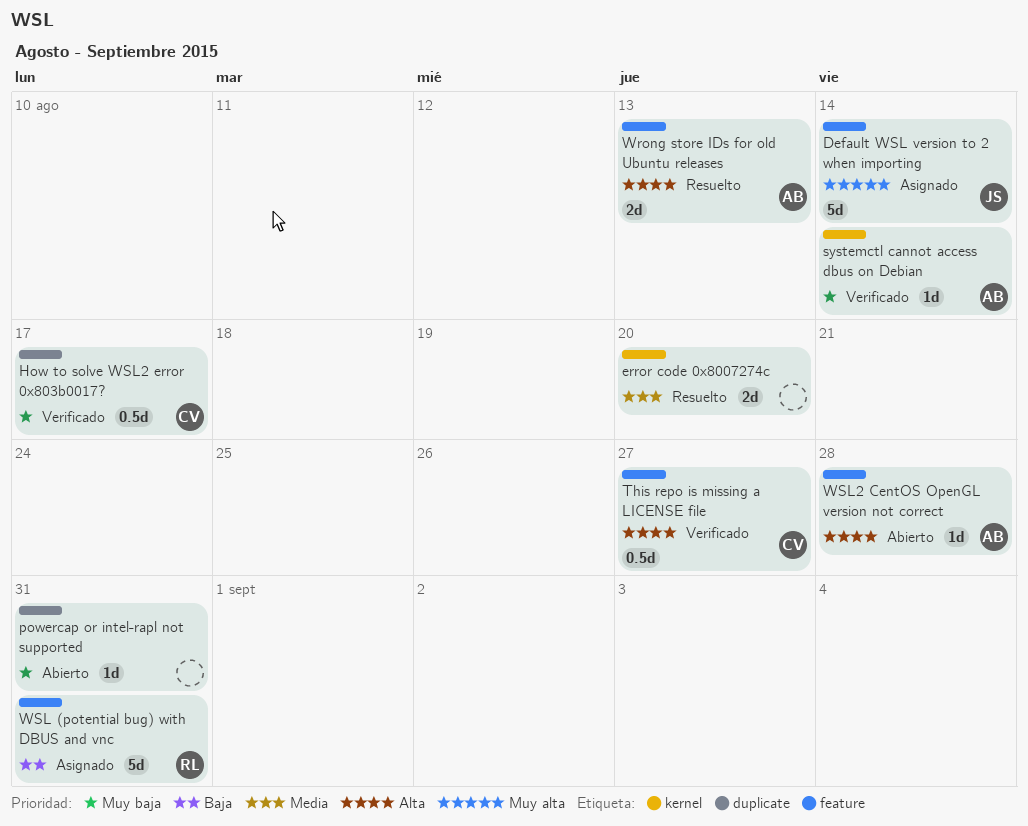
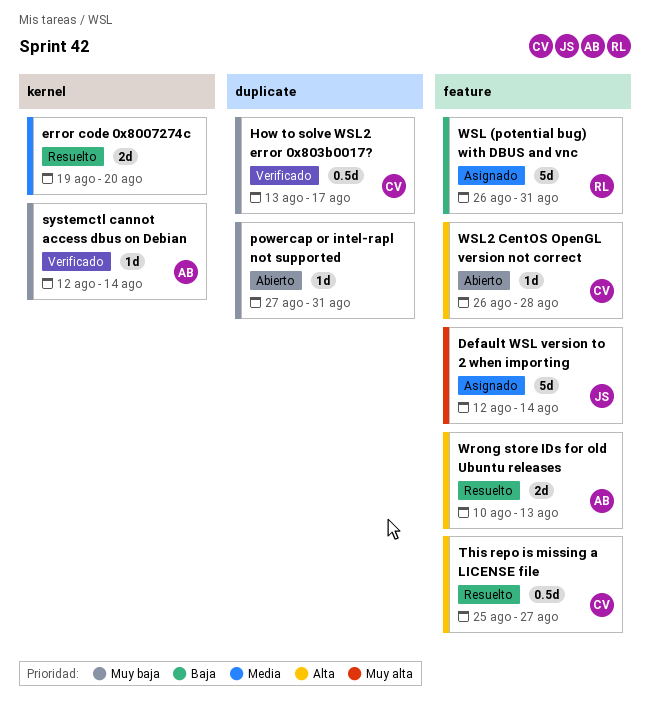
This repo is missing a LICENSE file, status: Verificado -> Resuelto
WSL2 CentOS OpenGL version not correct, owner: AB -> CV

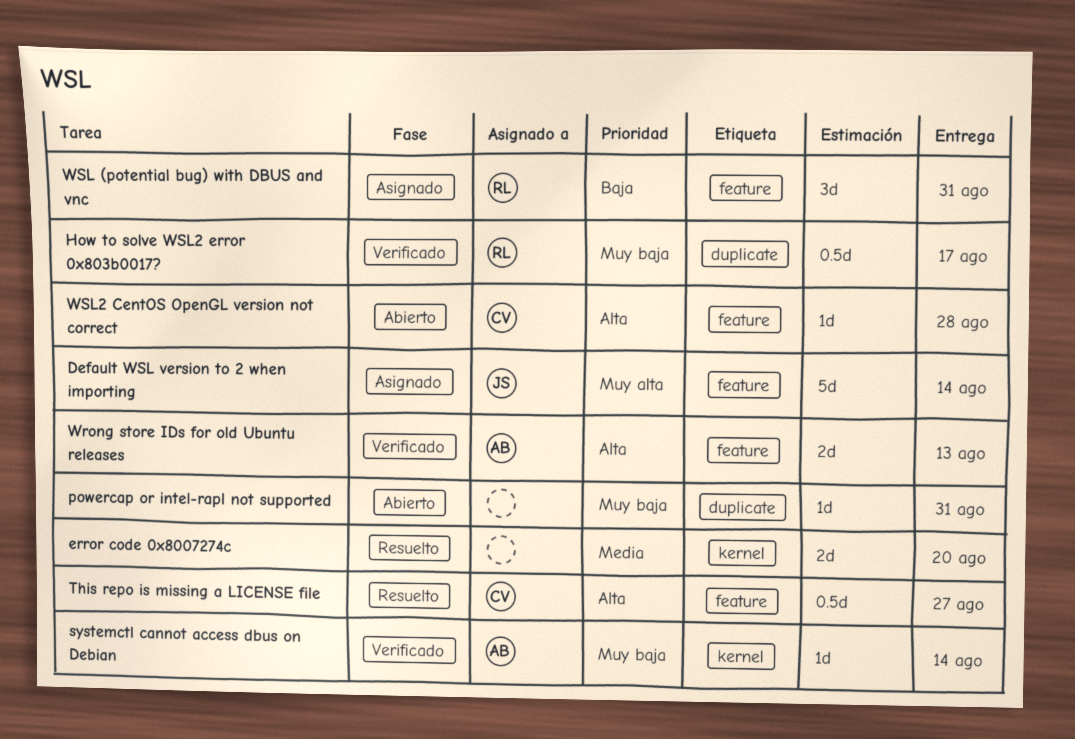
How to solve WSL2 error 0x803b0017?, owner: CV -> RL
Wrong store IDs for old Ubuntu releases, status: Resuelto -> Verificado
WSL (potential bug) with DBUS and vnc, estimate: 5d -> 3d

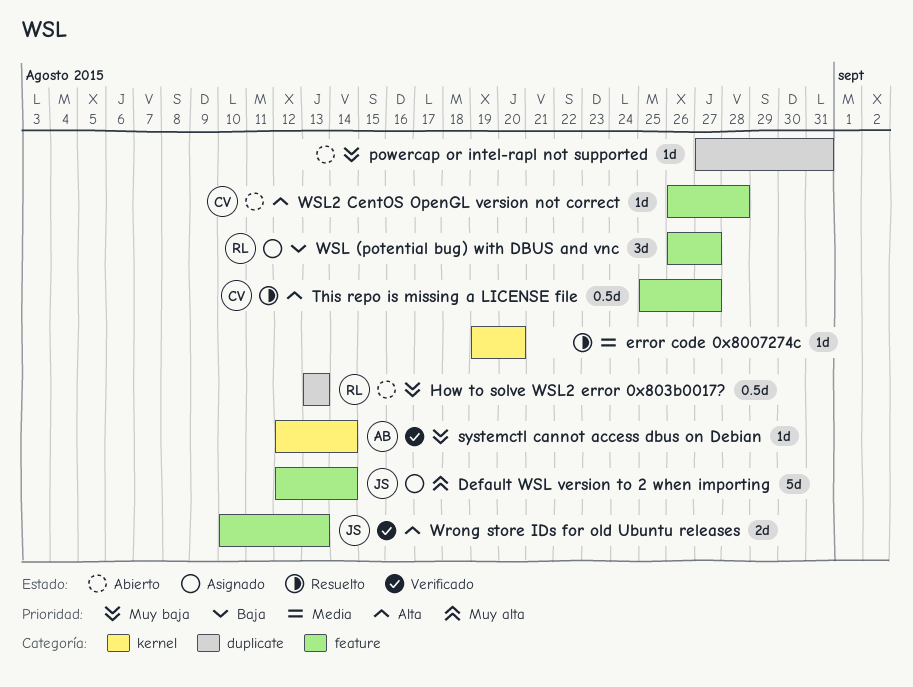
error code 0x8007274c, estimate: 2d -> 1d
How to solve WSL2 error 0x803b0017?, status: Verificado -> Abierto
How to solve WSL2 error 0x803b0017?, due: Aug 17 -> Aug 13
Wrong store IDs for old Ubuntu releases, owner: AB -> JS
WSL (potential bug) with DBUS and vnc, due: Aug 31 -> Aug 27

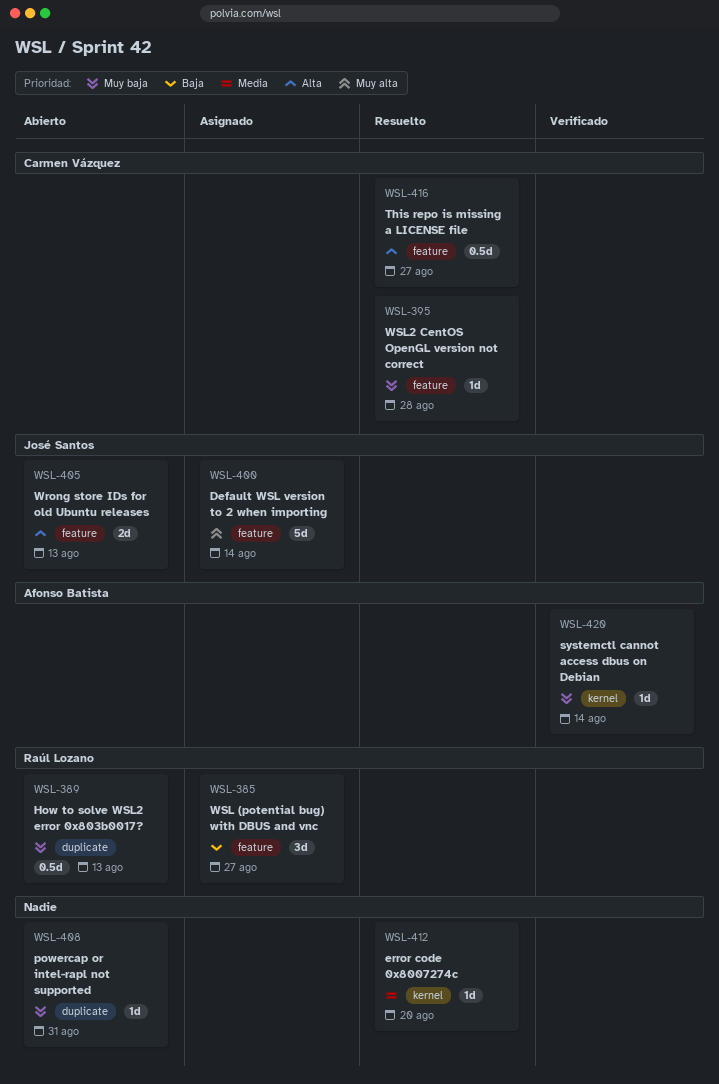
Wrong store IDs for old Ubuntu releases, status: Verificado -> Abierto
WSL2 CentOS OpenGL version not correct, status: Abierto -> Resuelto
WSL2 CentOS OpenGL version not correct, priority: Alta -> Muy baja

